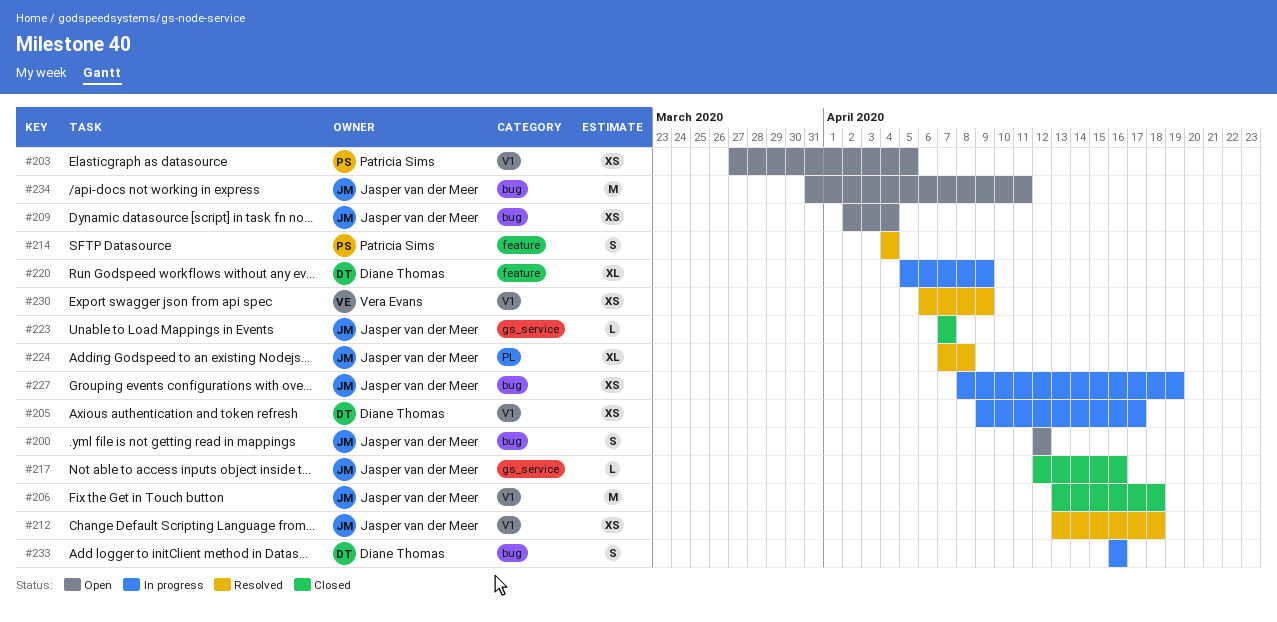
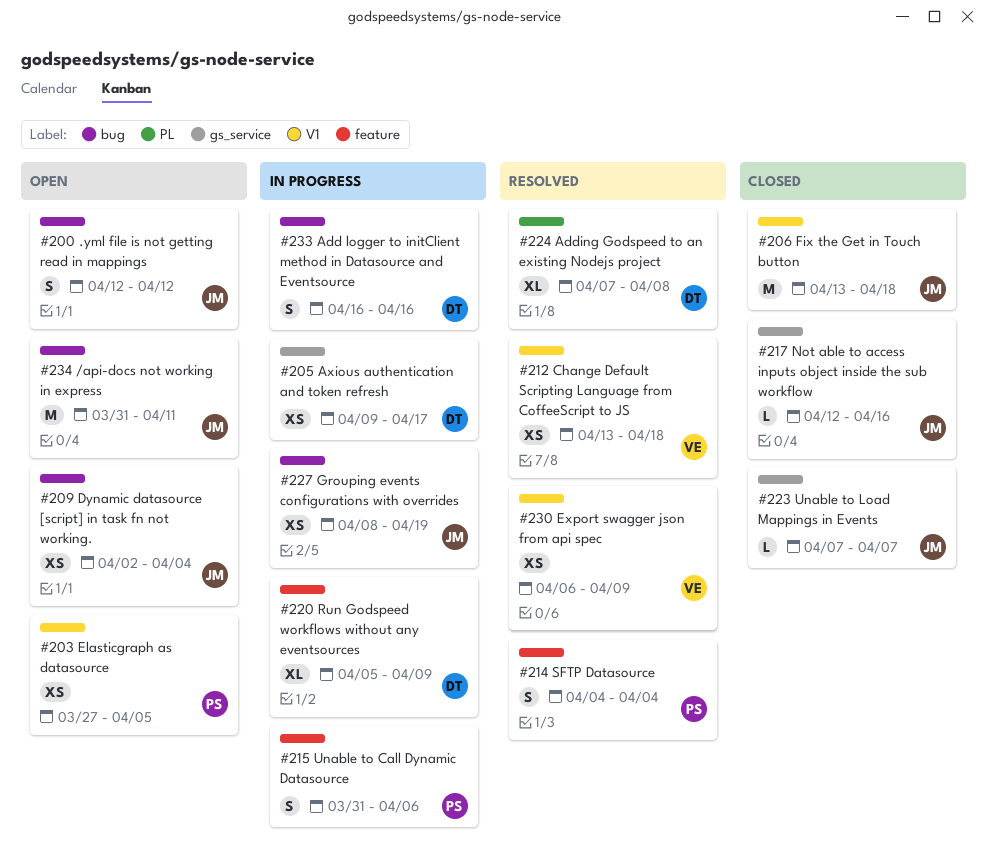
#205, label: V1 -> gs_service
#212, owner: Jasper van der Meer -> Vera Evans
#215: none -> present
#224, owner: Jasper van der Meer -> Diane Thomas

